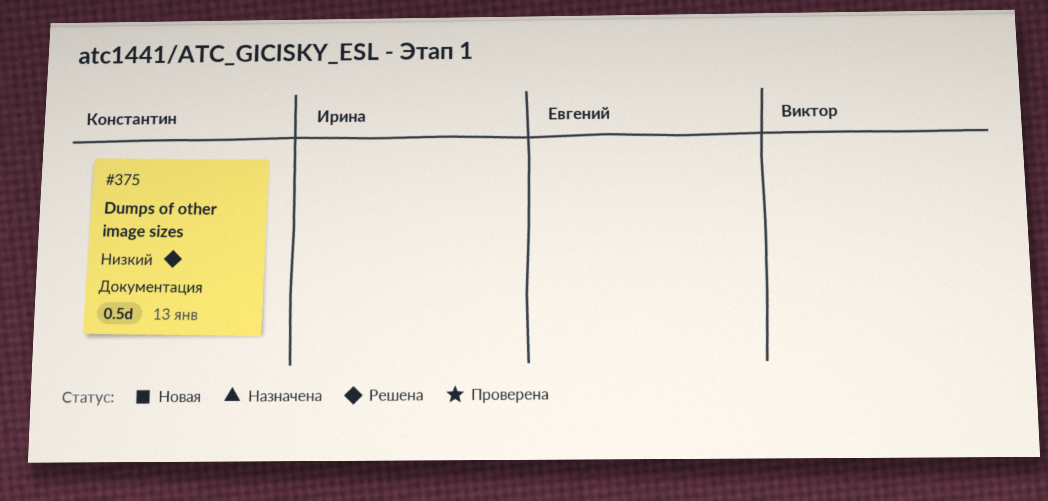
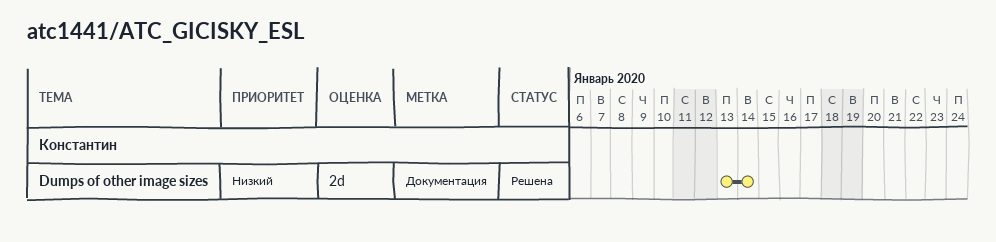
Dumps of other image sizes, estimate: 0.5d -> 2d
Dumps of other image sizes, due: Jan 13 -> Jan 14

